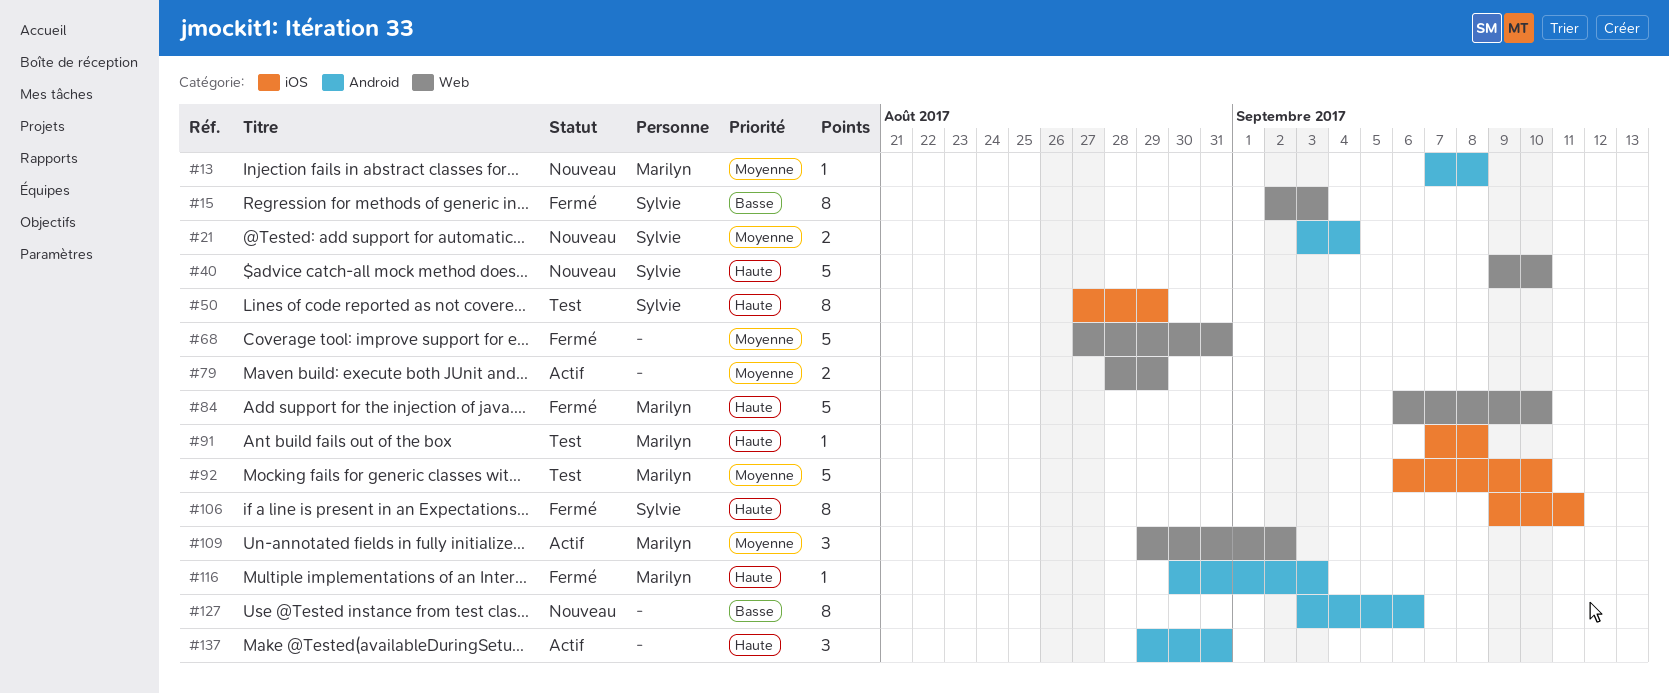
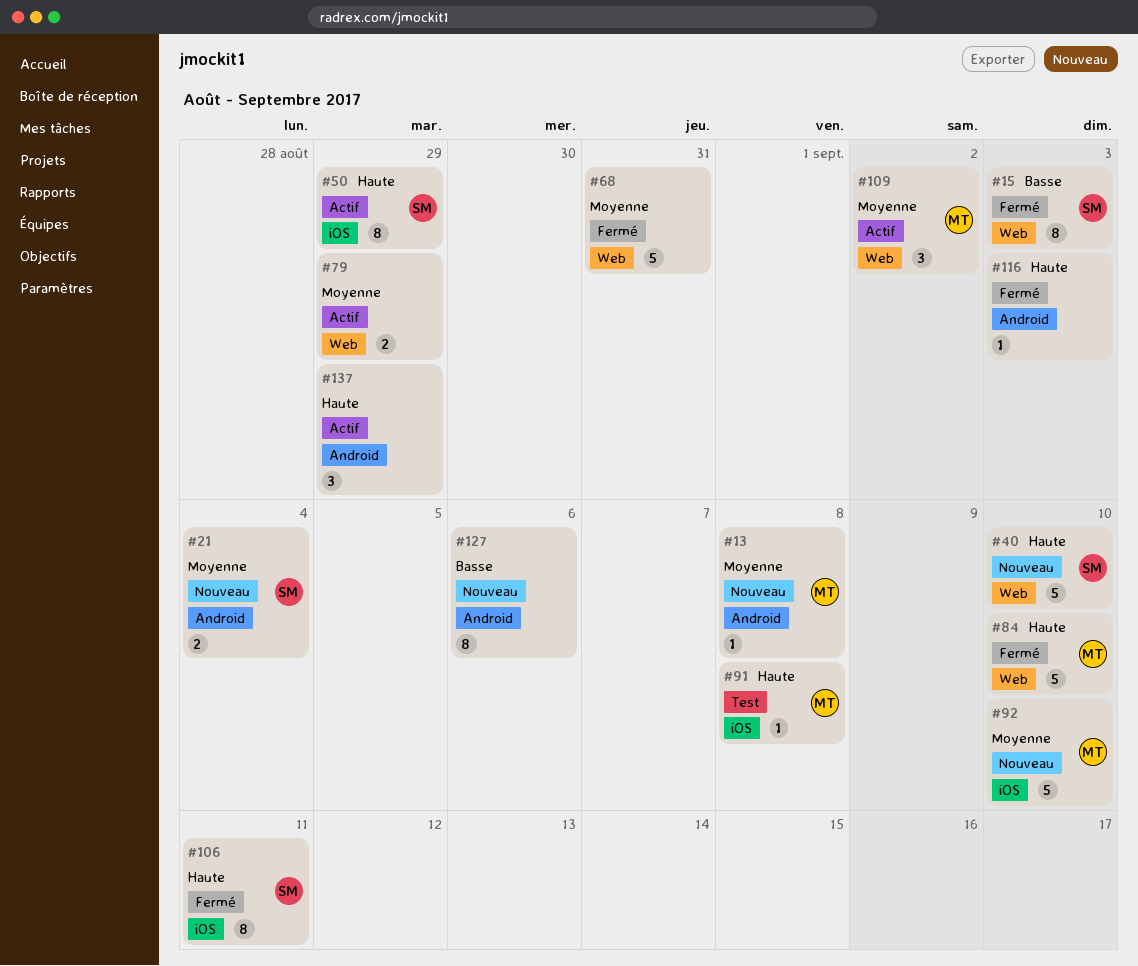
#50, status: Test -> Actif
#92, status: Test -> Nouveau
#116, owner: Marilyn -> none
#137, due: Aug 31 -> Aug 29

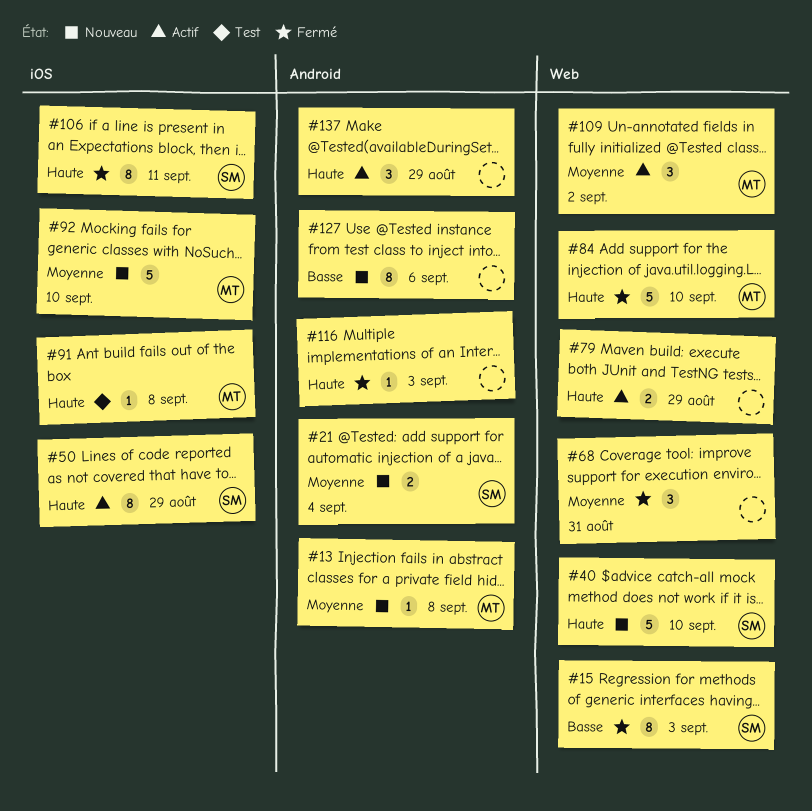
#68, estimate: 5 -> 3
#79, priority: Moyenne -> Haute

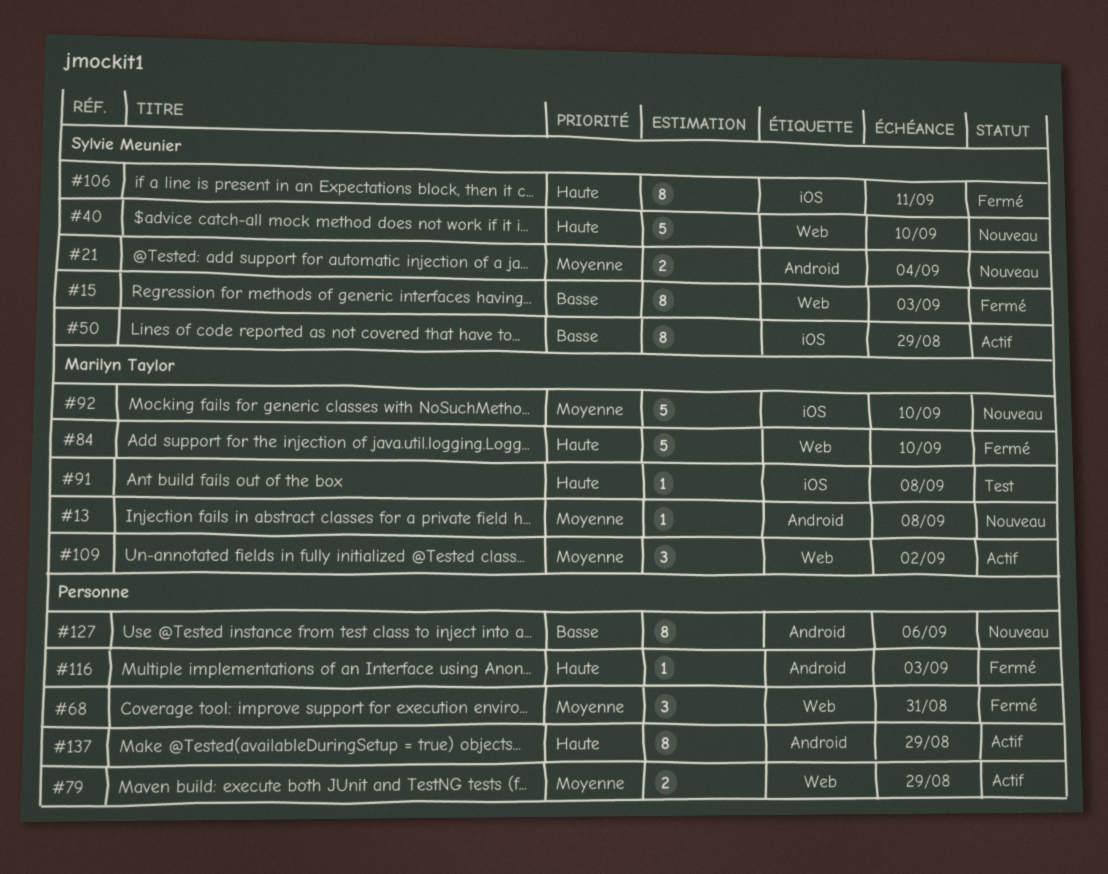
#50, priority: Haute -> Basse
#79, priority: Haute -> Moyenne
#137, estimate: 3 -> 8

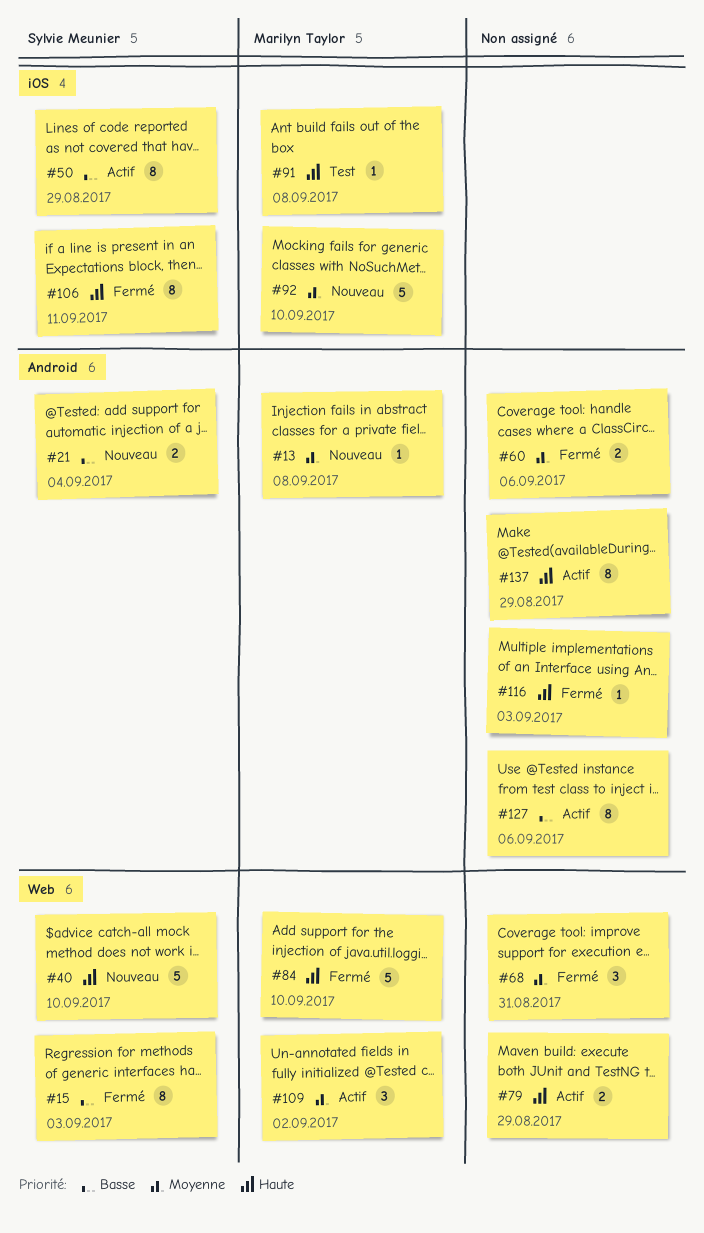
#21, priority: Moyenne -> Basse
#60: none -> present
#79, priority: Moyenne -> Haute
#127, status: Nouveau -> Actif

